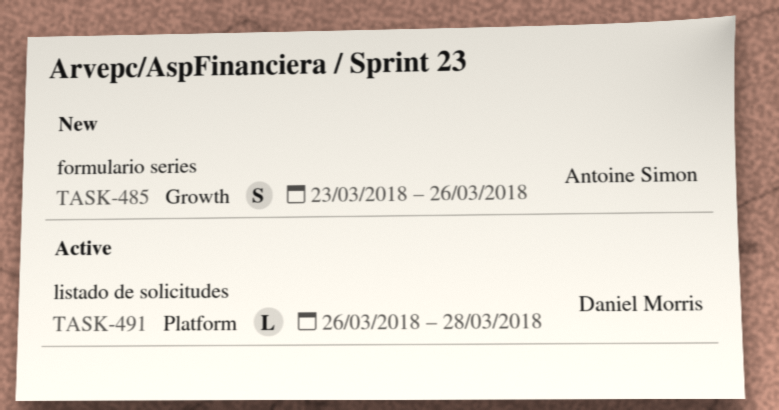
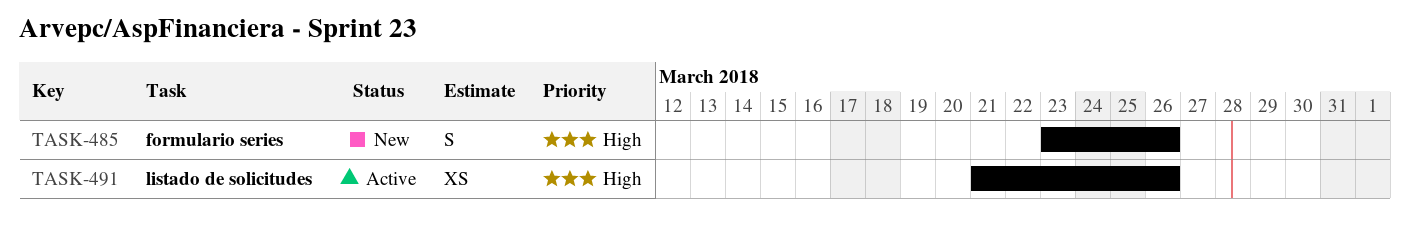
TASK-491, estimate: L -> XS
TASK-491, start: Mar 26 -> Mar 21
TASK-491, due: Mar 28 -> Mar 26

